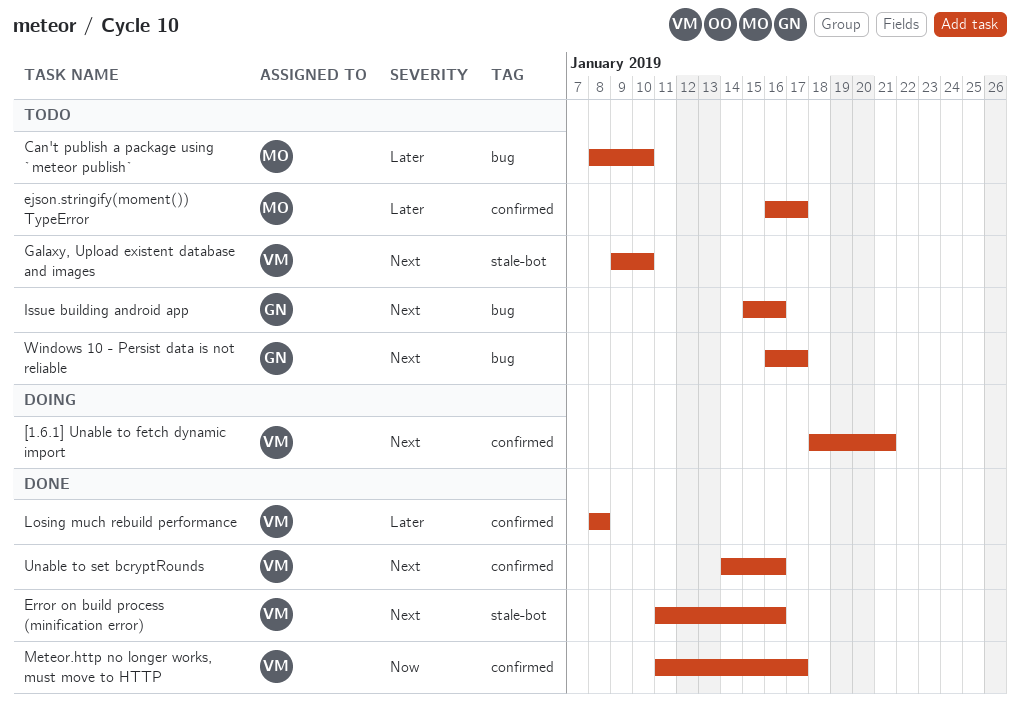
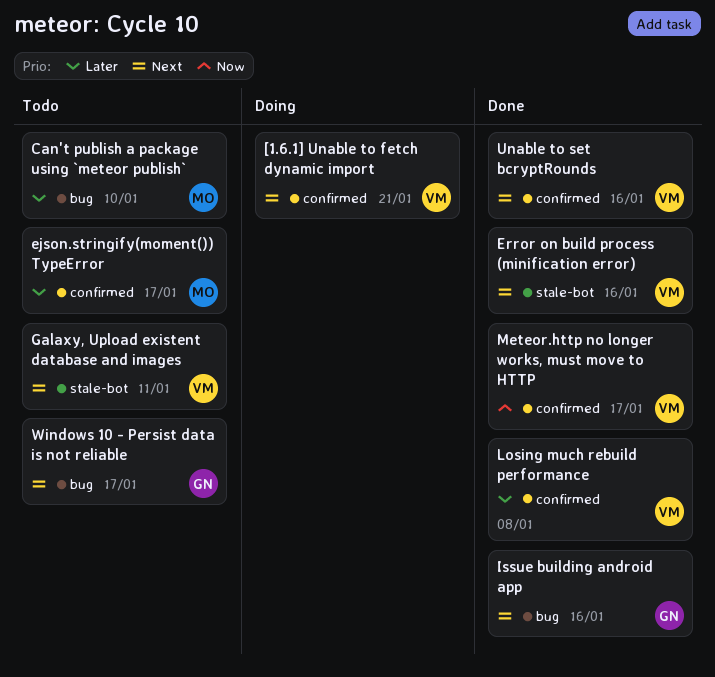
Galaxy, Upload existent database and images, due: Jan 10 -> Jan 11
Issue building android app, status: Todo -> Done

